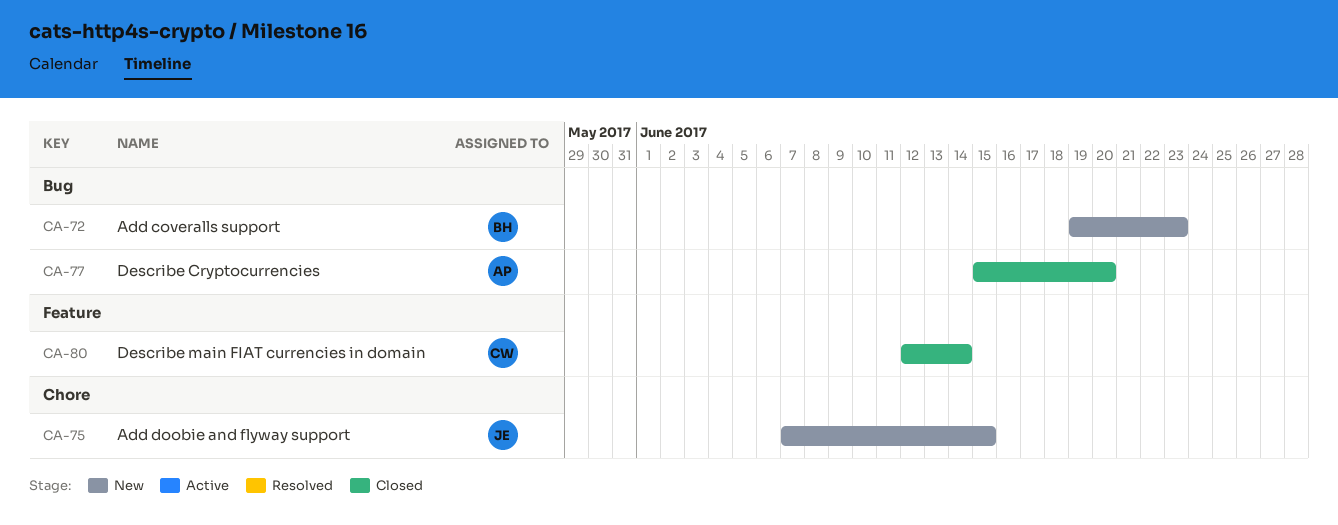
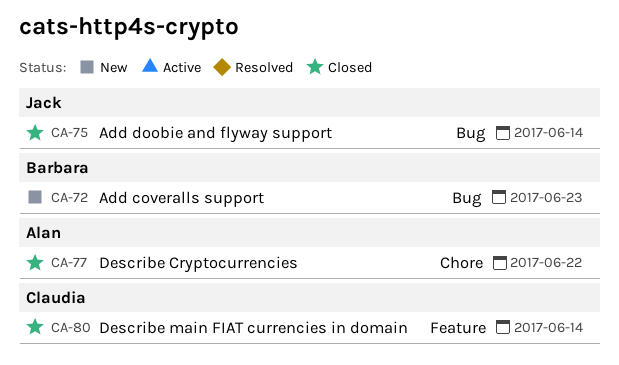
CA-75, status: New -> Closed
CA-75, label: Chore -> Bug
CA-75, due: Jun 15 -> Jun 14
CA-77, label: Bug -> Chore
CA-77, due: Jun 20 -> Jun 22

